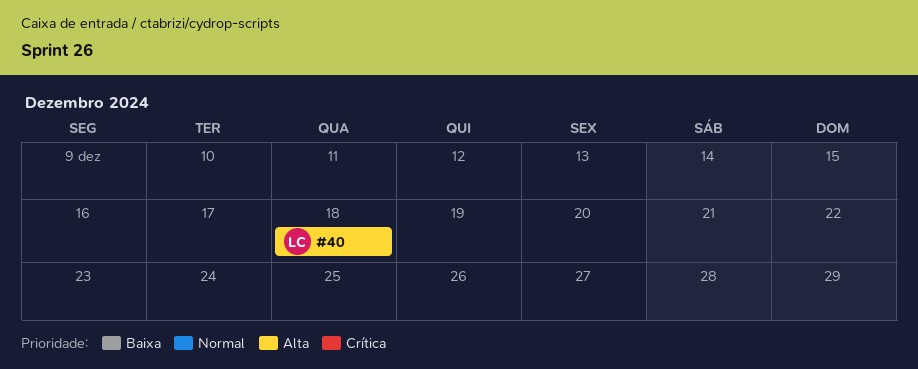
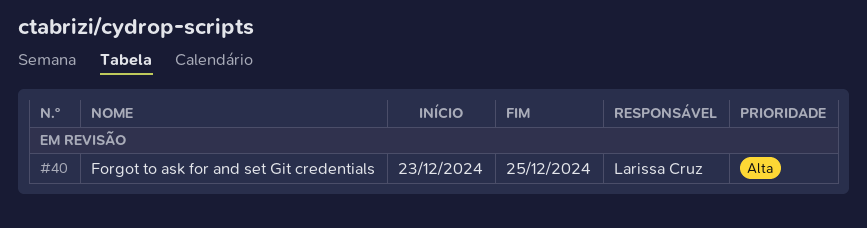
#40, start: Dec 18 -> Dec 23
#40, due: Dec 18 -> Dec 25

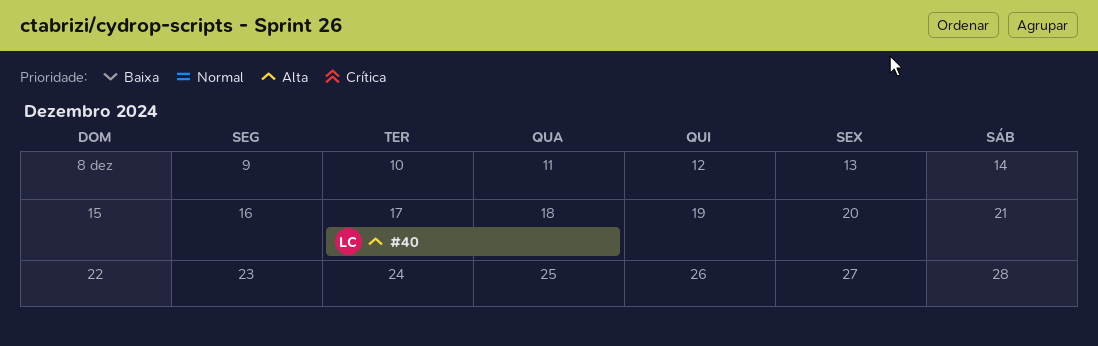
#40, start: Dec 23 -> Dec 17
#40, due: Dec 25 -> Dec 18

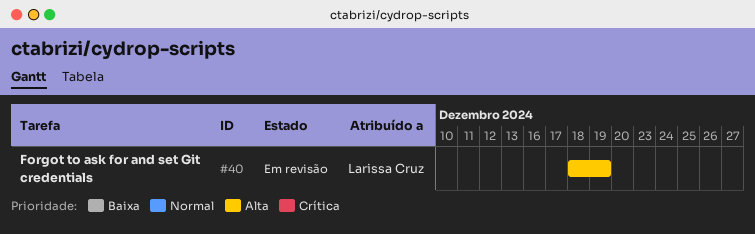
#40, start: Dec 17 -> Dec 18
#40, due: Dec 18 -> Dec 19

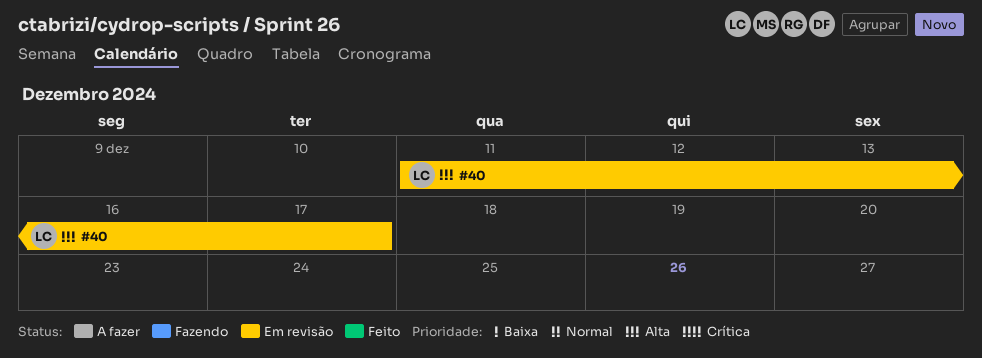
#40, start: Dec 18 -> Dec 11
#40, due: Dec 19 -> Dec 17

